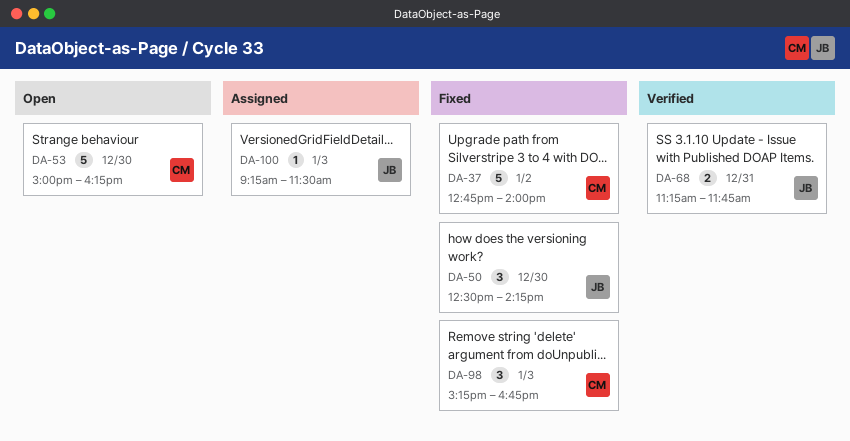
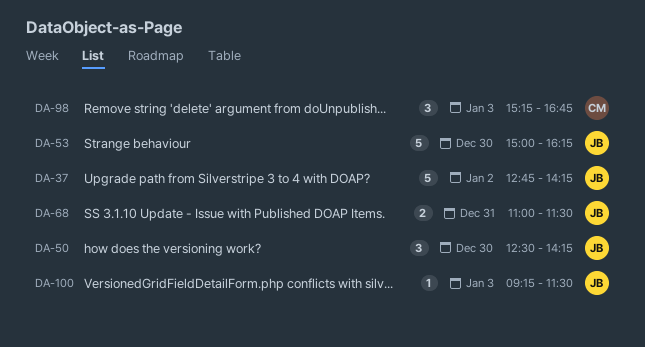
DA-37, owner: CM -> JB
DA-37, ends: 14:00 -> 14:15
DA-53, owner: CM -> JB
DA-68, begins: 11:15 -> 11:00
DA-68, ends: 11:45 -> 11:30

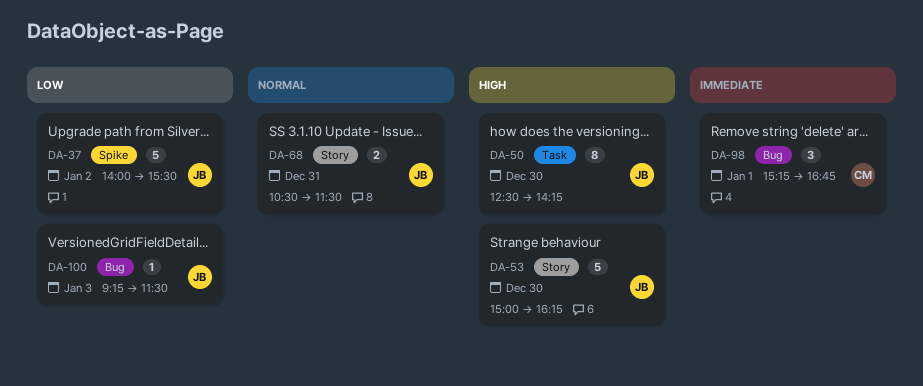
DA-37, begins: 12:45 -> 14:00
DA-37, ends: 14:15 -> 15:30
DA-50, estimate: 3 -> 8
DA-68, begins: 11:00 -> 10:30
DA-98, day: Jan 3 -> Jan 1

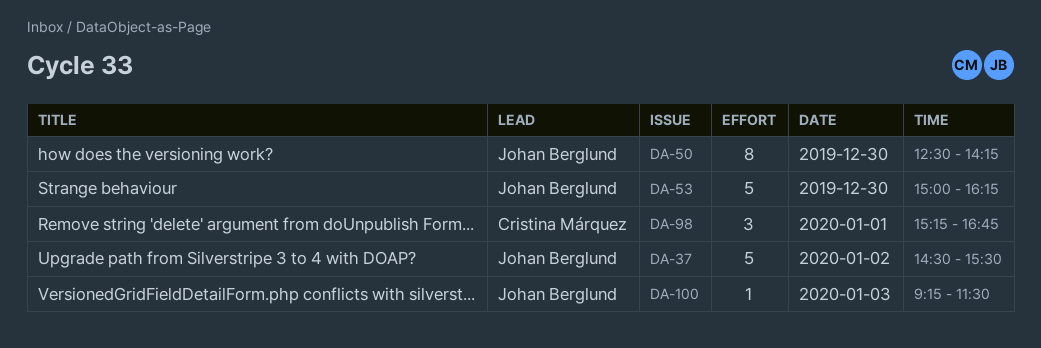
DA-37, begins: 14:00 -> 14:30
DA-68: present -> none

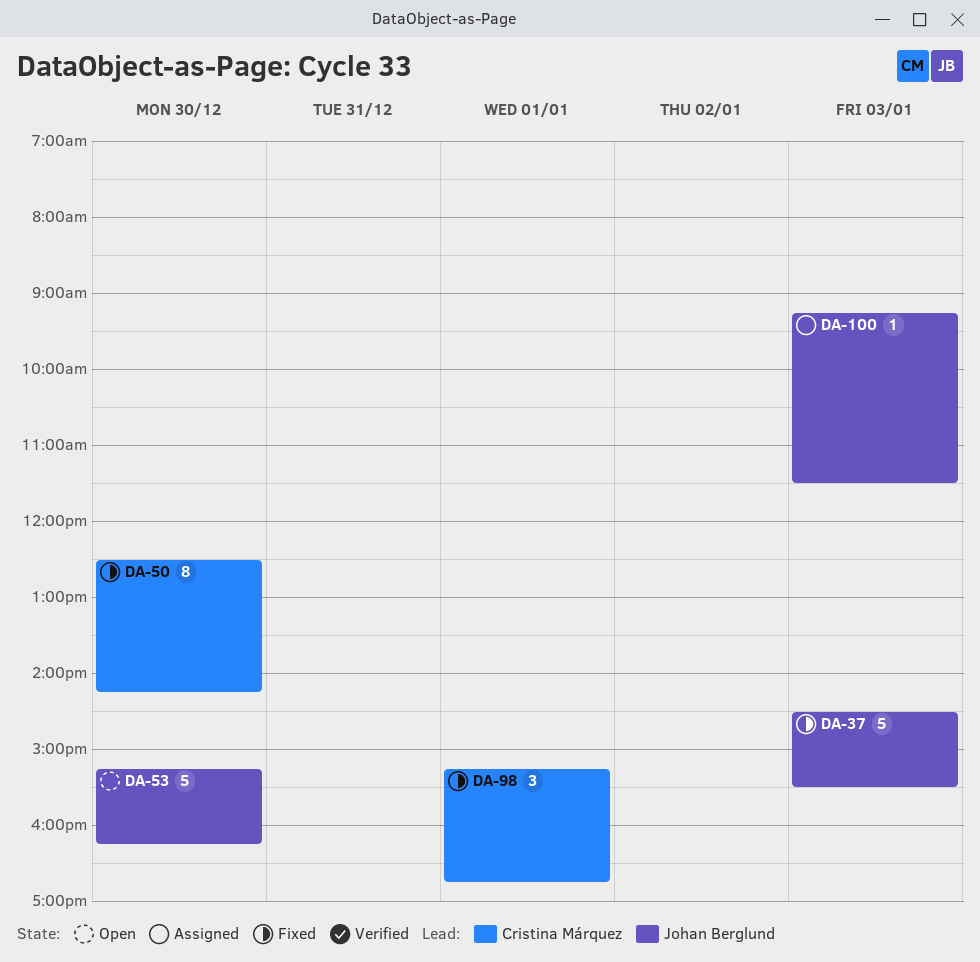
DA-37, day: Jan 2 -> Jan 3
DA-50, owner: Johan Berglund -> Cristina Márquez
DA-53, begins: 15:00 -> 15:15

